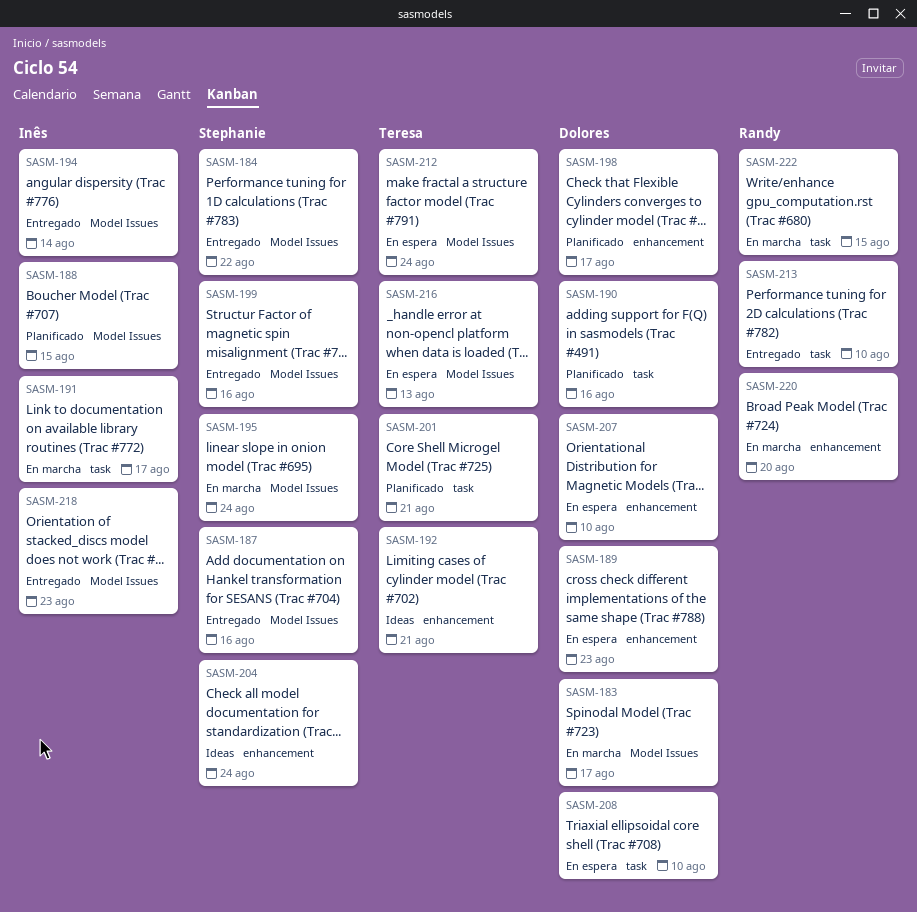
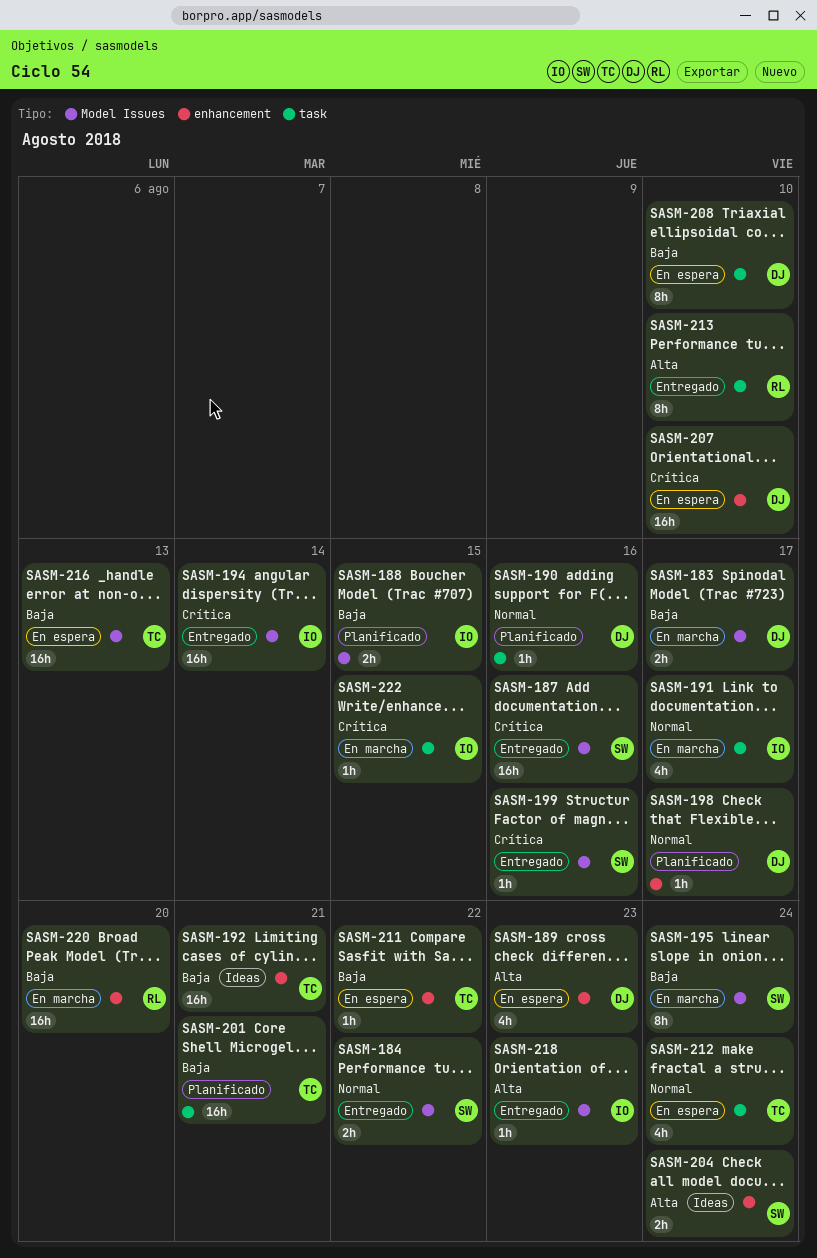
SASM-211: none -> present
SASM-212, label: Model Issues -> task
SASM-222, owner: Randy -> Inês

